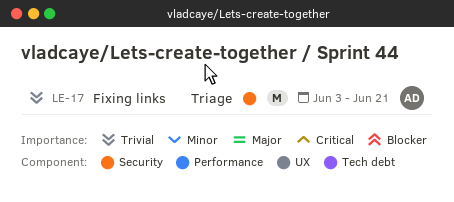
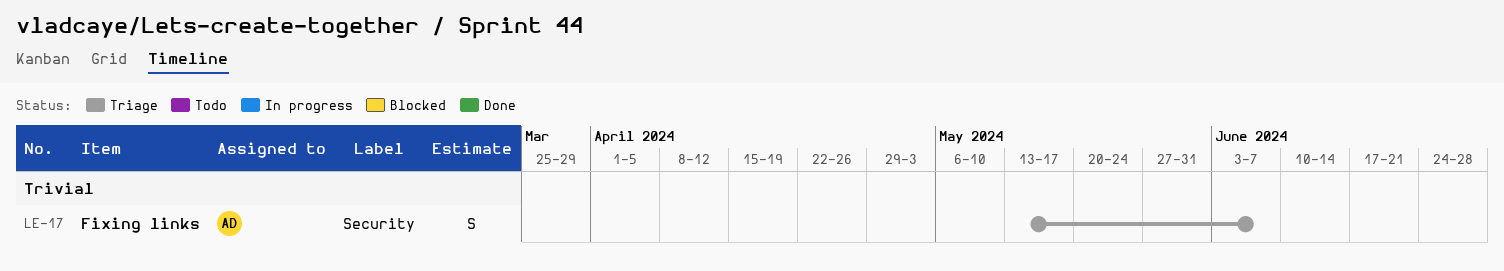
LE-17, estimate: M -> S
LE-17, start: Jun 3 -> May 13
LE-17, due: Jun 21 -> Jun 7

